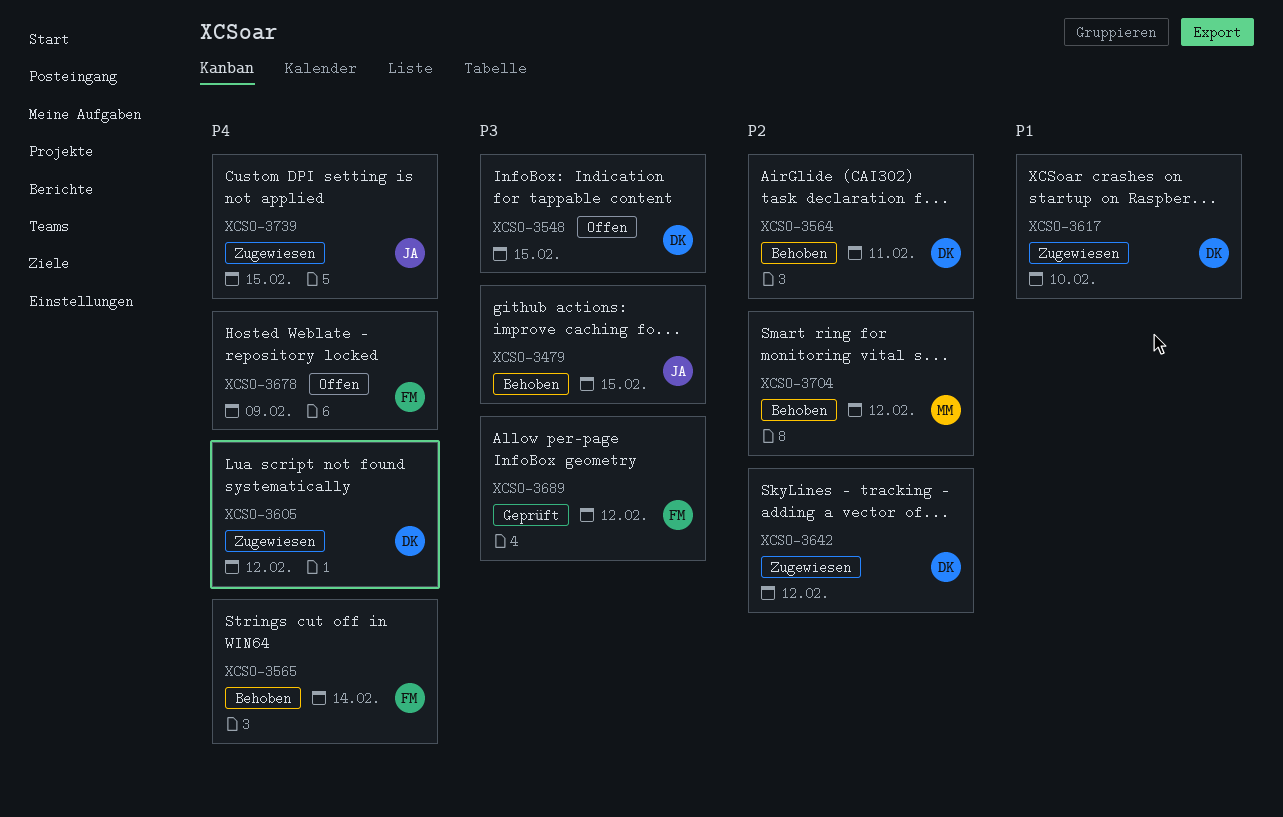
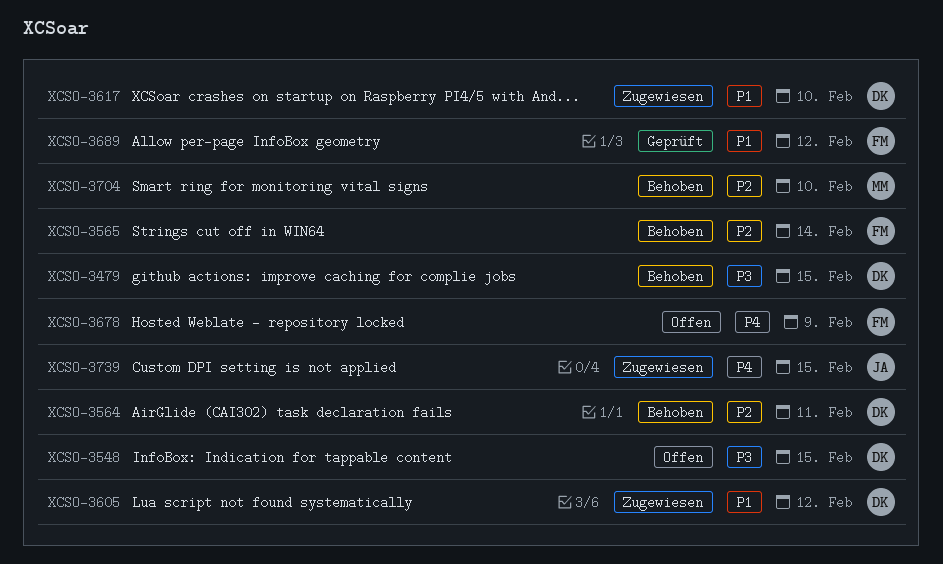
XCSO-3479, owner: JA -> DK
XCSO-3565, priority: P4 -> P2
XCSO-3605, priority: P4 -> P1
XCSO-3642: present -> none
XCSO-3689, priority: P3 -> P1
XCSO-3704, due: Feb 12 -> Feb 10

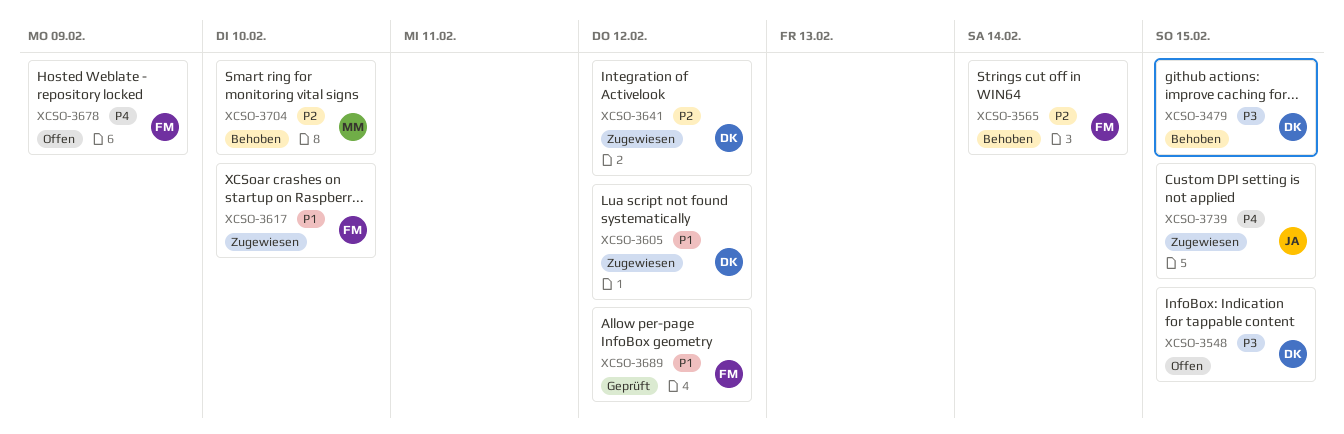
XCSO-3564: present -> none
XCSO-3617, owner: DK -> FM
XCSO-3641: none -> present

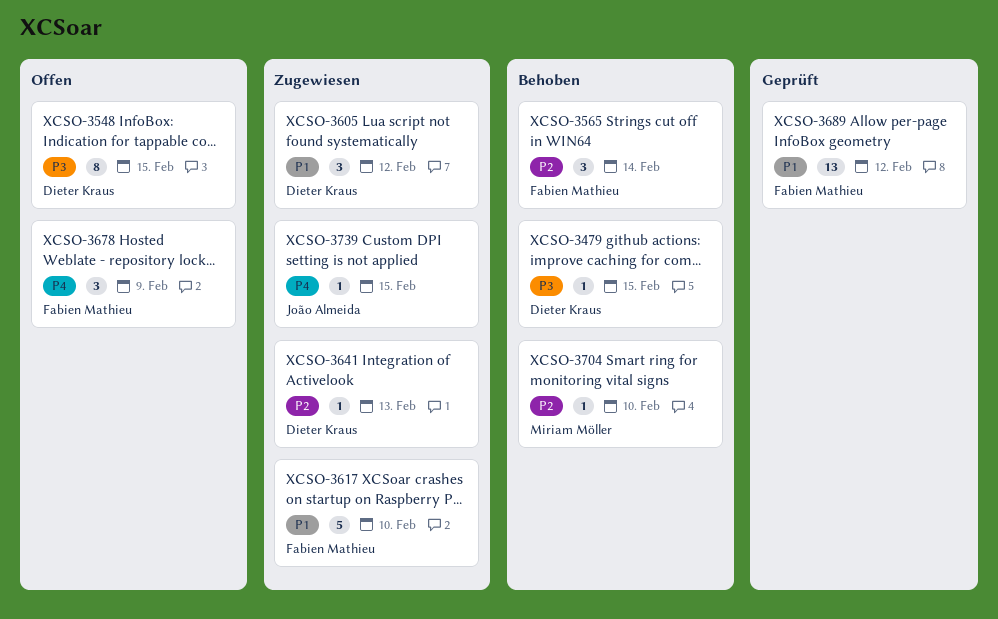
XCSO-3641, due: Feb 12 -> Feb 13

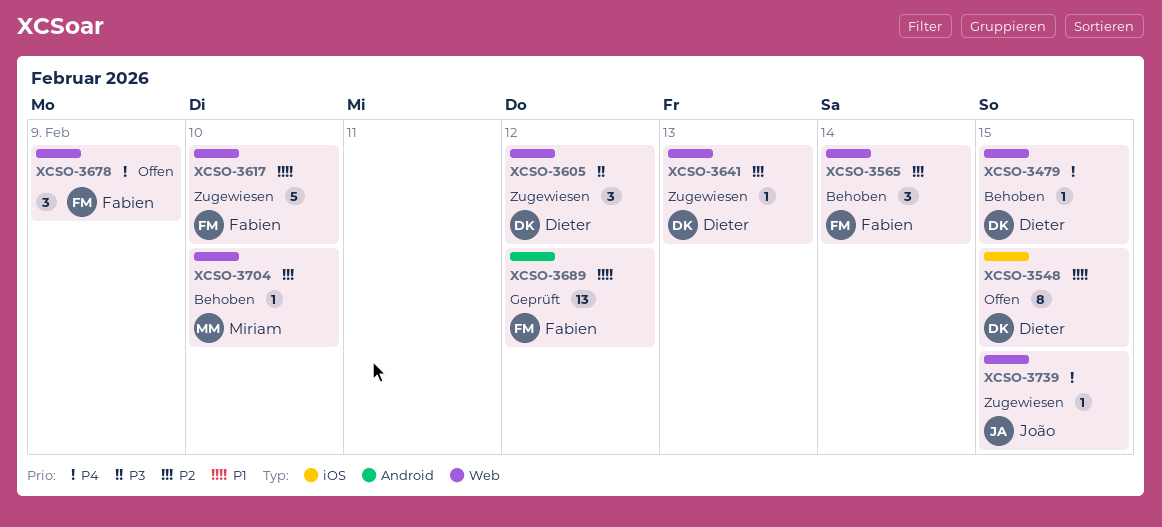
XCSO-3479, priority: P3 -> P4
XCSO-3548, priority: P3 -> P1
XCSO-3605, priority: P1 -> P3

